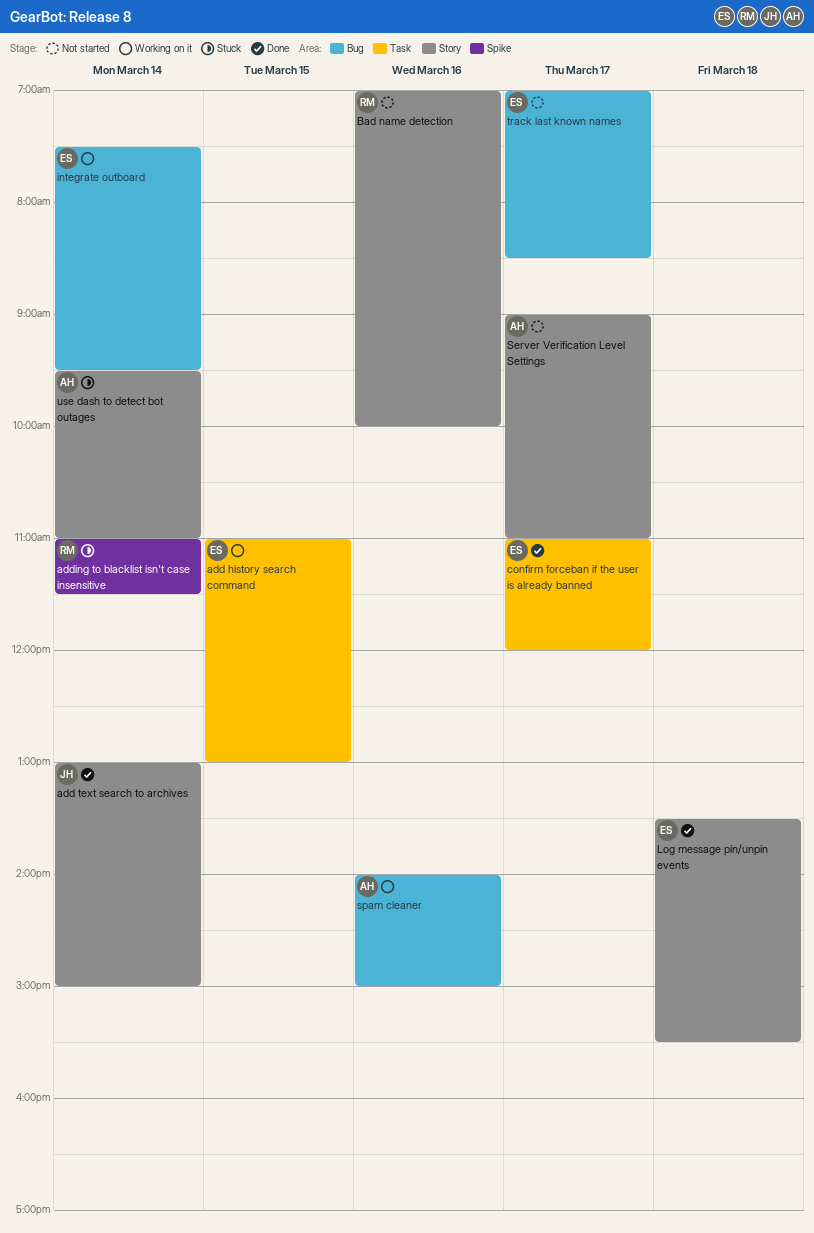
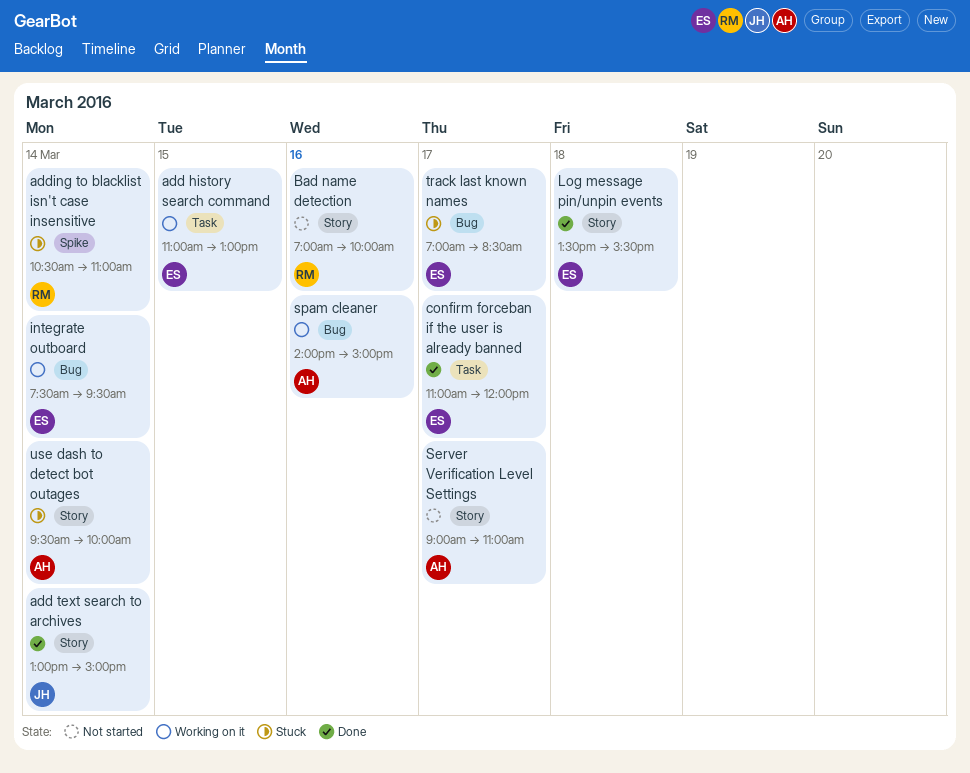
adding to blacklist isn't case insensitive, begins: 11:00 -> 10:30
adding to blacklist isn't case insensitive, ends: 11:30 -> 11:00
track last known names, status: Not started -> Stuck
use dash to detect bot outages, ends: 11:00 -> 10:00

